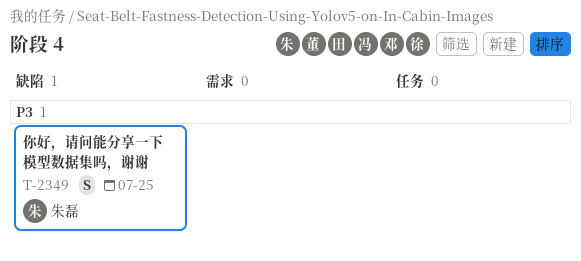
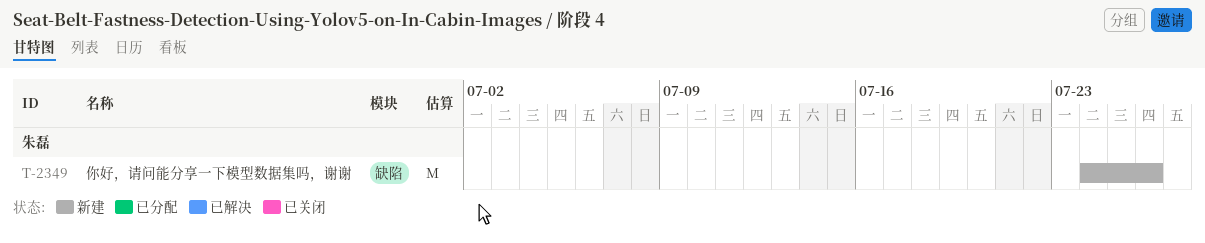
T-2349, estimate: S -> M
T-2349, due: Jul 25 -> Jul 26

